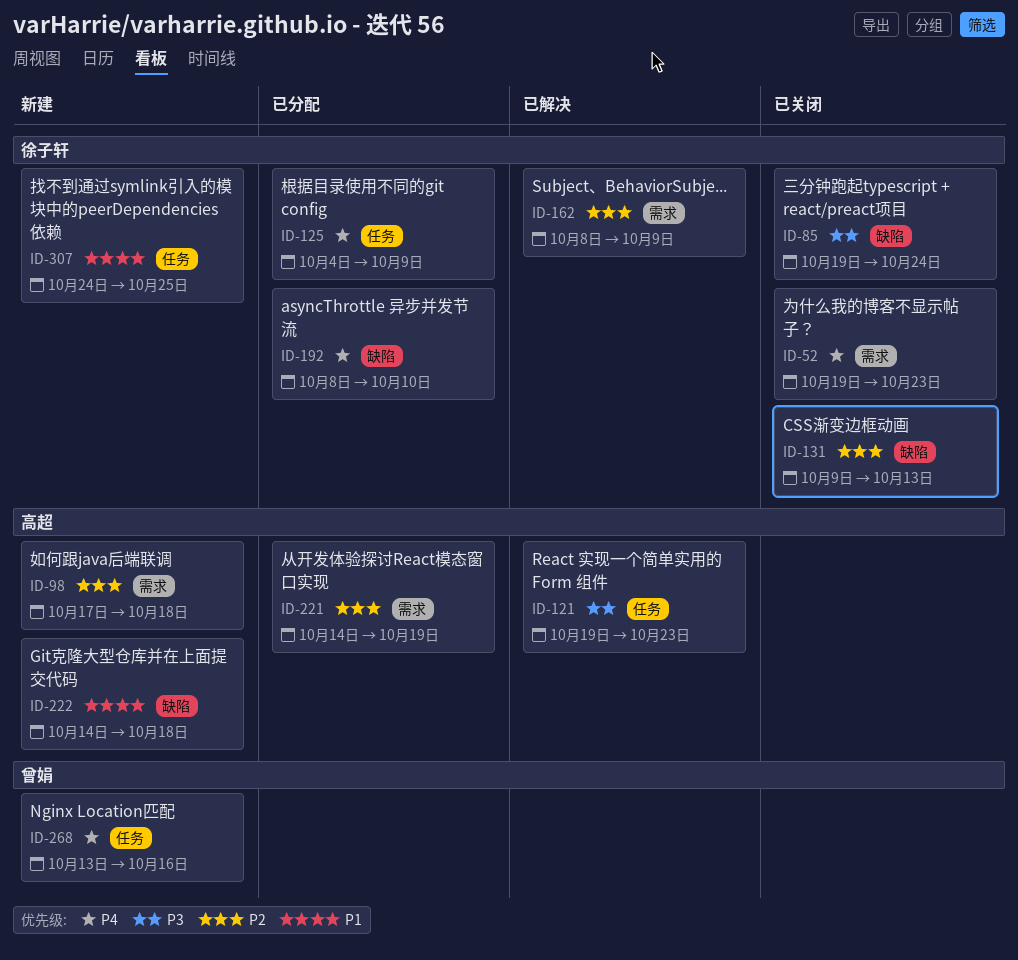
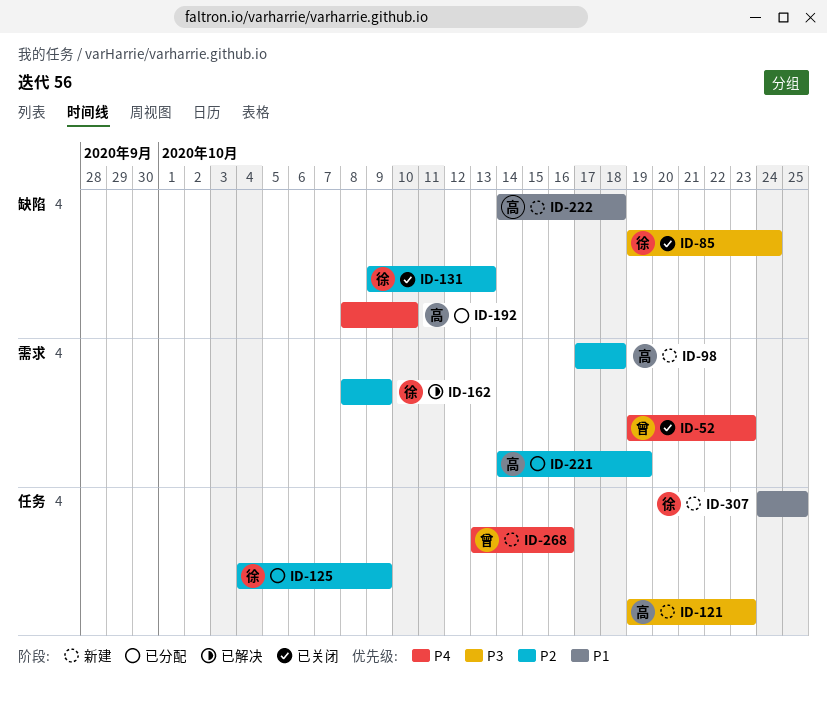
ID-52, owner: 徐子轩 -> 曾娟
ID-121, status: 已解决 -> 新建
ID-125, priority: P4 -> P2
ID-192, owner: 徐子轩 -> 高超

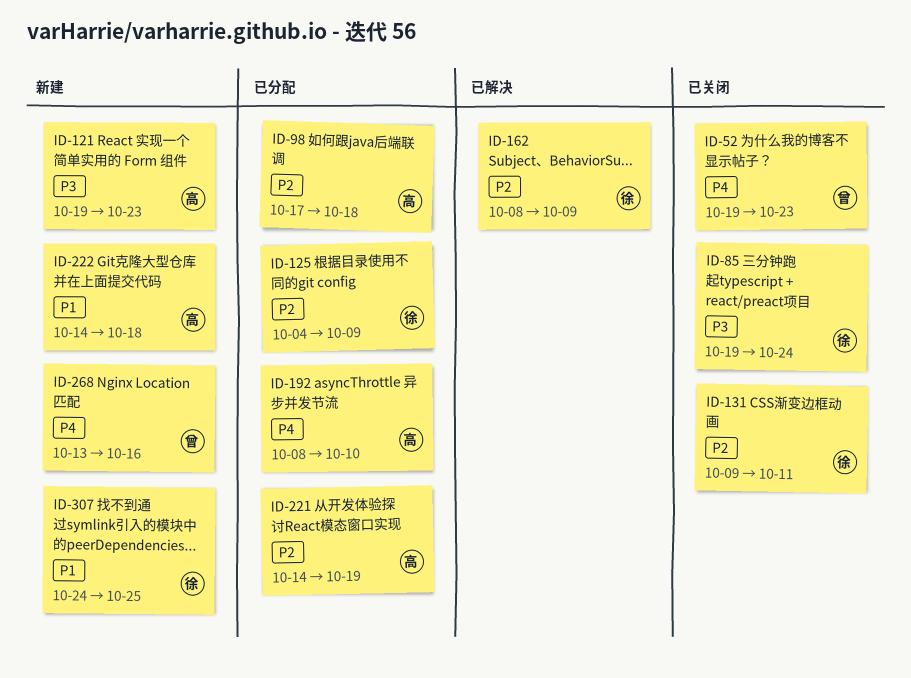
ID-98, status: 新建 -> 已分配
ID-131, due: Oct 13 -> Oct 11

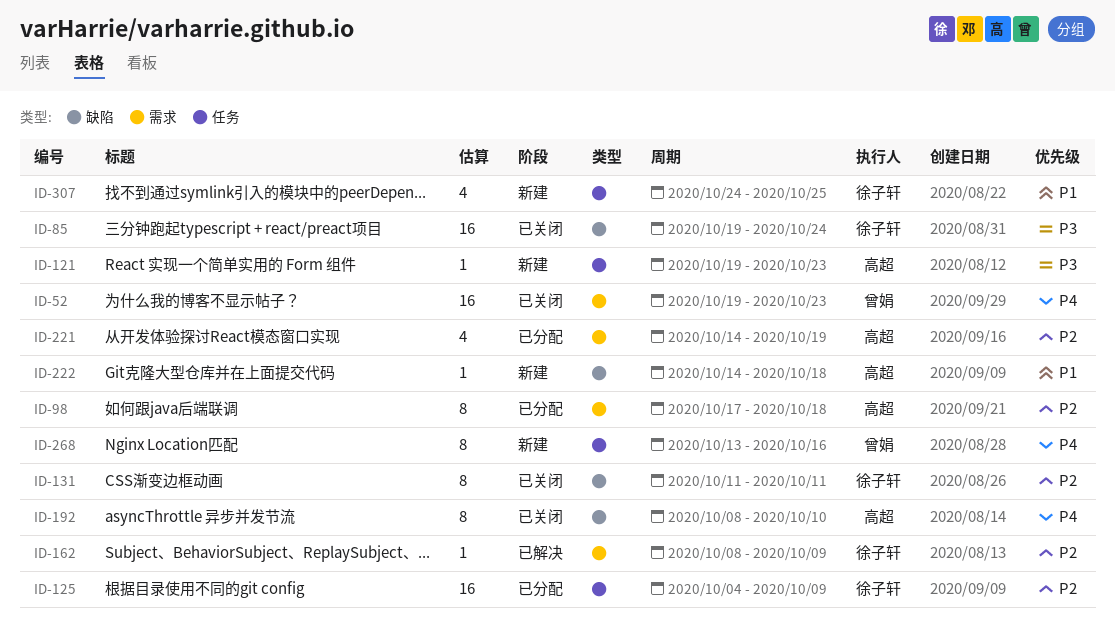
ID-131, start: Oct 9 -> Oct 11
ID-192, status: 已分配 -> 已关闭

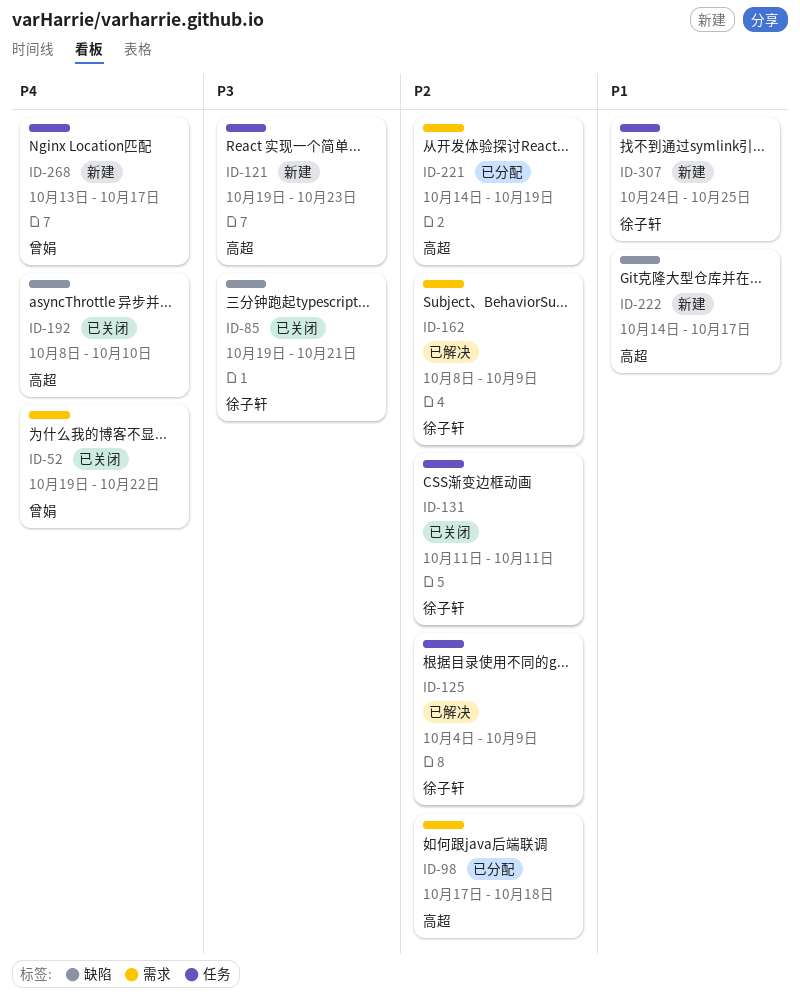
ID-52, due: Oct 23 -> Oct 22
ID-85, due: Oct 24 -> Oct 21
ID-125, status: 已分配 -> 已解决
ID-131, label: 缺陷 -> 任务
ID-222, due: Oct 18 -> Oct 17
ID-268, due: Oct 16 -> Oct 17

